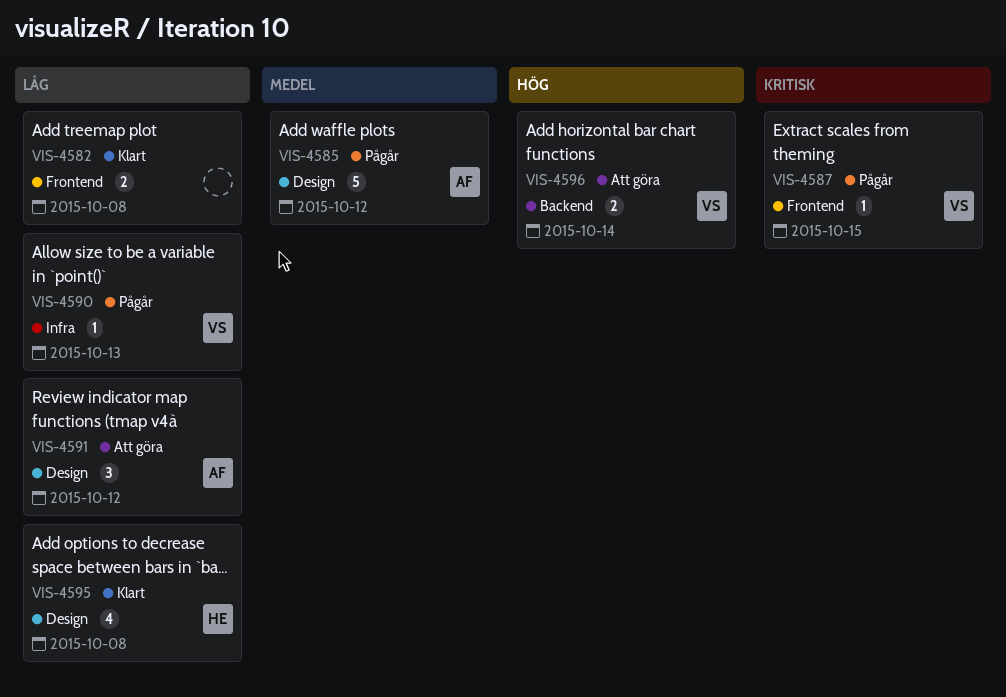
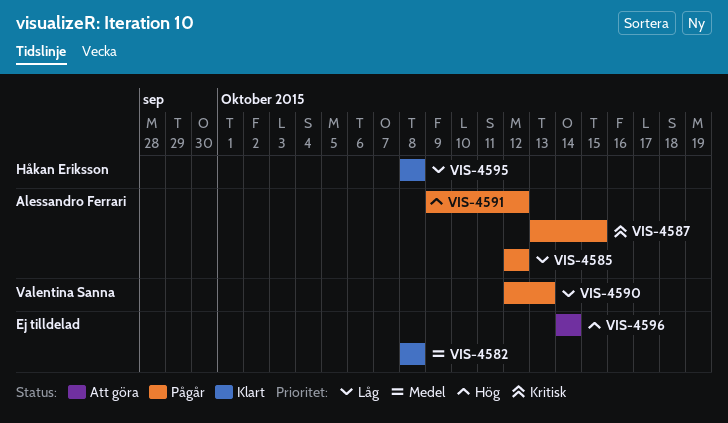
VIS-4582, priority: Låg -> Medel
VIS-4585, priority: Medel -> Låg
VIS-4587, owner: Valentina Sanna -> Alessandro Ferrari
VIS-4591, status: Att göra -> Pågår
VIS-4591, priority: Låg -> Hög
VIS-4596, owner: Valentina Sanna -> none

